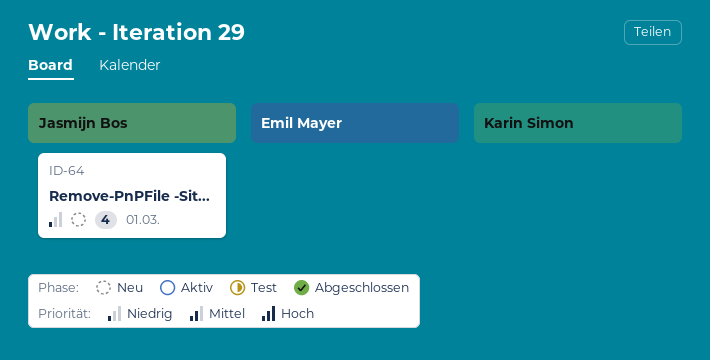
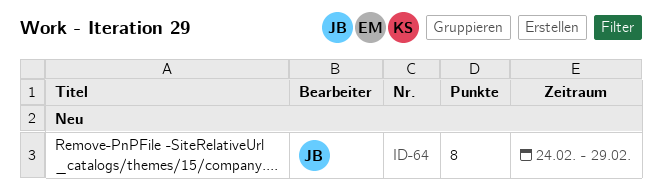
ID-64, estimate: 4 -> 8
ID-64, due: Mar 1 -> Feb 29

